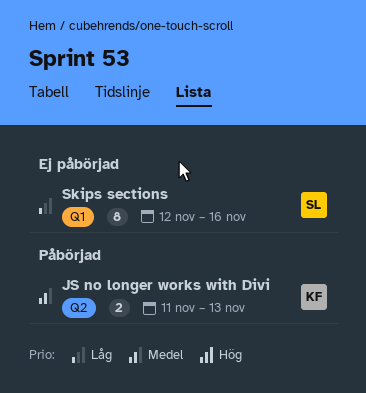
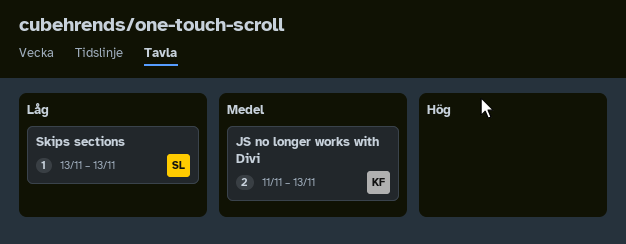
Skips sections, estimate: 8 -> 1
Skips sections, start: Nov 12 -> Nov 13
Skips sections, due: Nov 16 -> Nov 13

